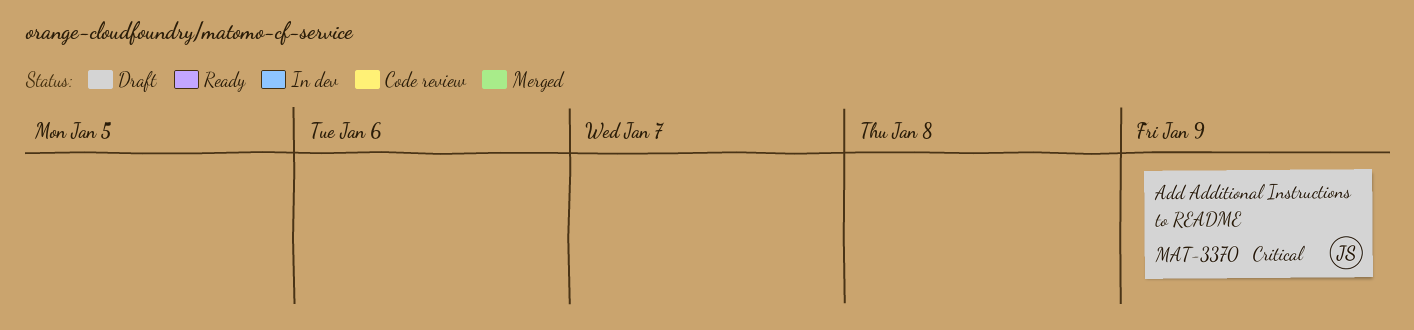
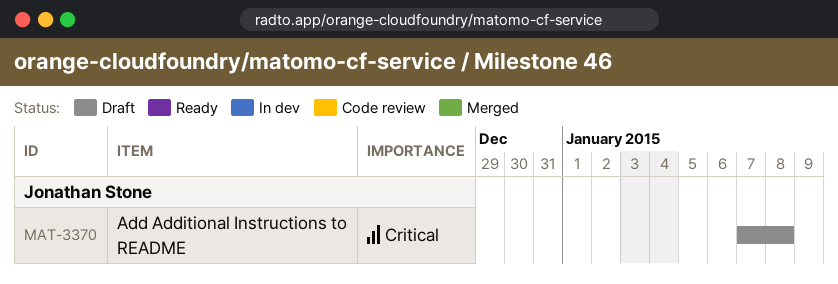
MAT-3370, due: Jan 9 -> Jan 8

